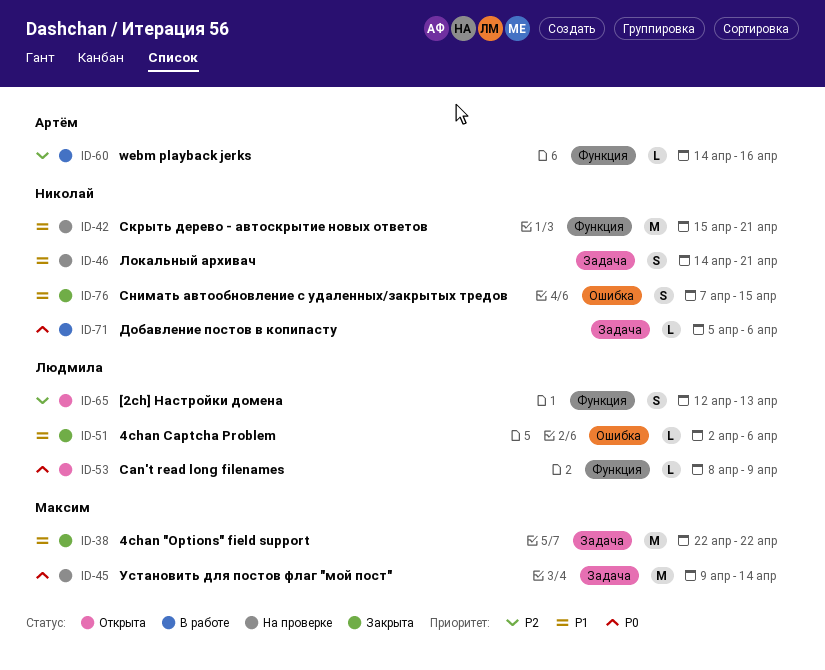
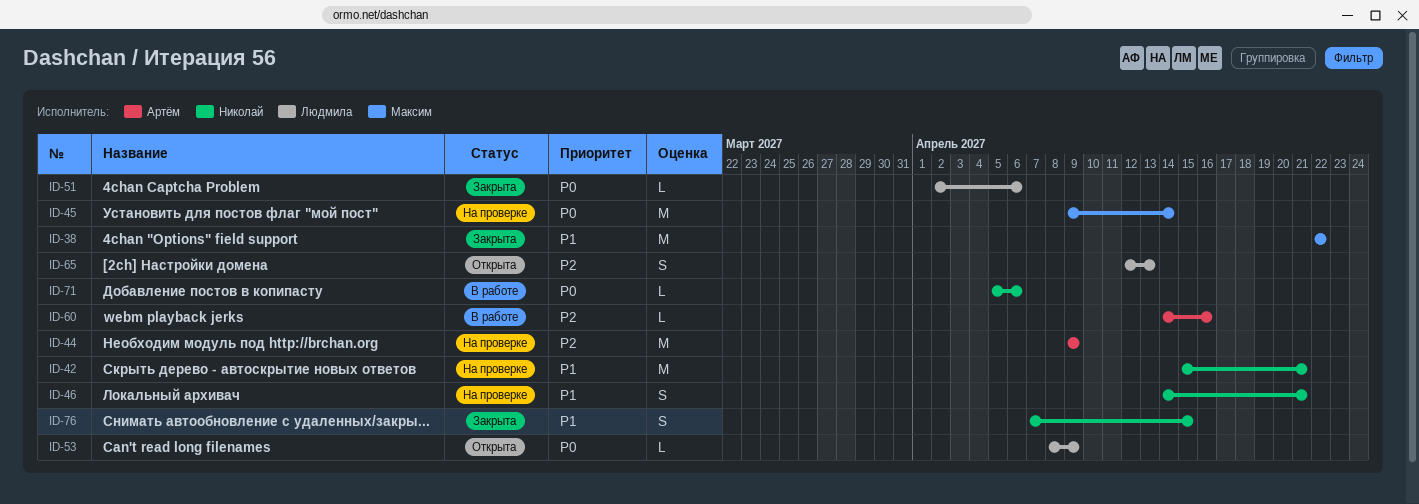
ID-44: none -> present
ID-51, priority: P1 -> P0

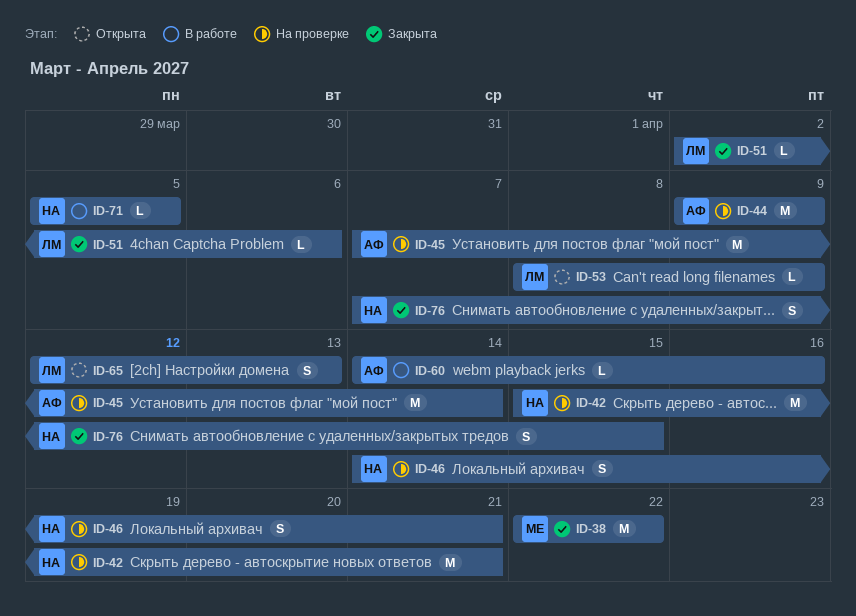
ID-45, owner: Максим -> Артём
ID-45, start: Apr 9 -> Apr 7
ID-71, due: Apr 6 -> Apr 5

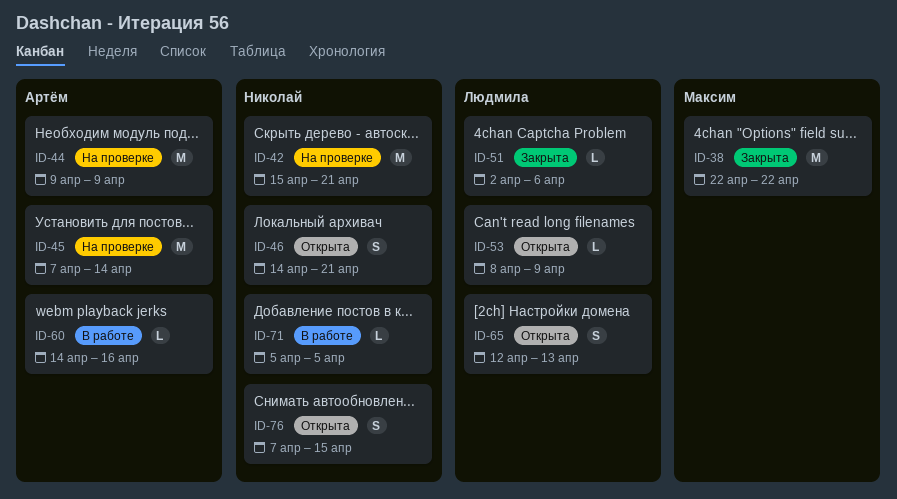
ID-46, status: На проверке -> Открыта
ID-76, status: Закрыта -> Открыта

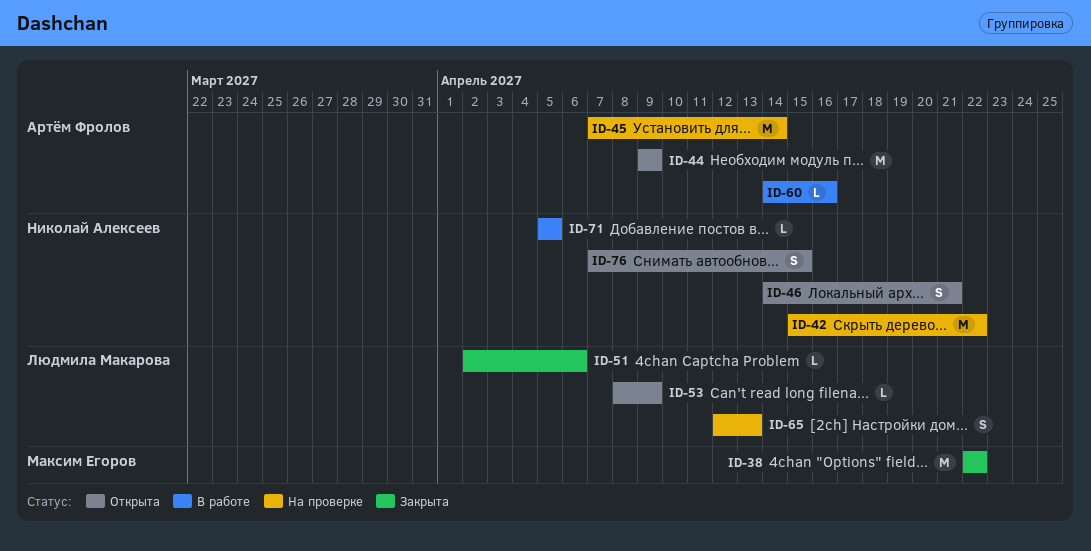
ID-42, due: Apr 21 -> Apr 22
ID-44, status: На проверке -> Открыта
ID-65, status: Открыта -> На проверке

